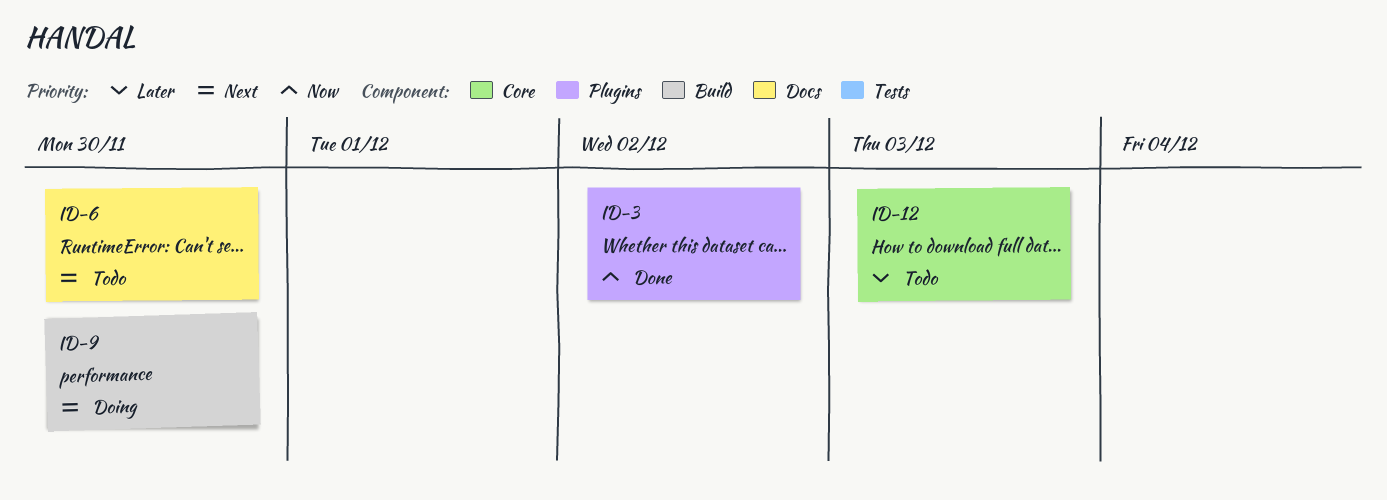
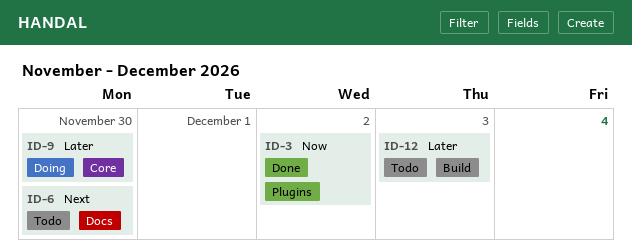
ID-9, priority: Next -> Later
ID-9, label: Build -> Core
ID-12, label: Core -> Build

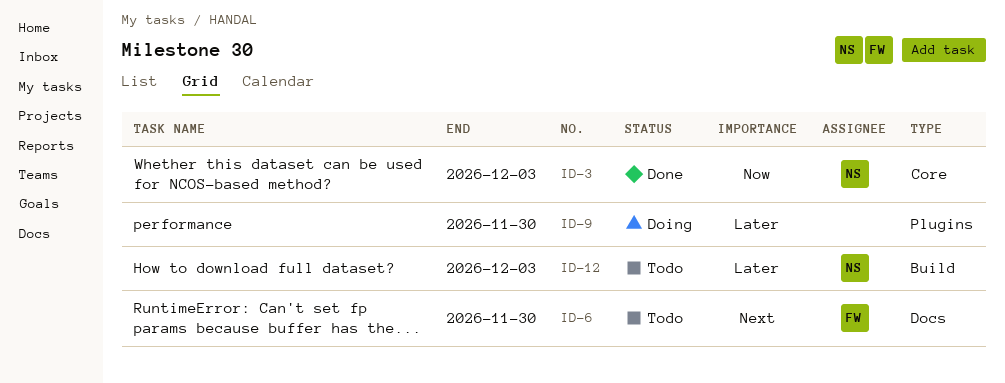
ID-3, label: Plugins -> Core
ID-3, due: Dec 2 -> Dec 3
ID-9, label: Core -> Plugins

